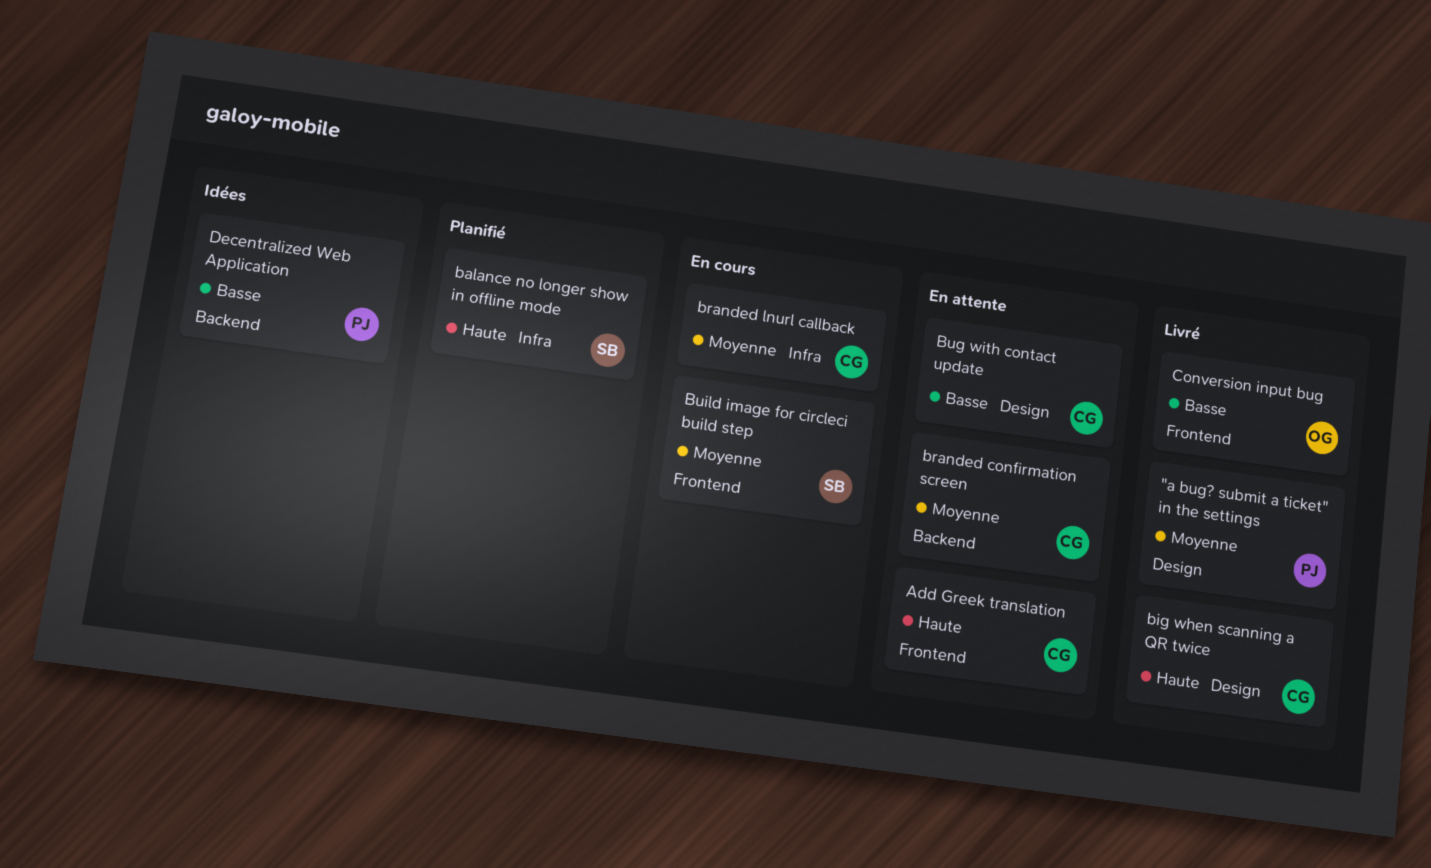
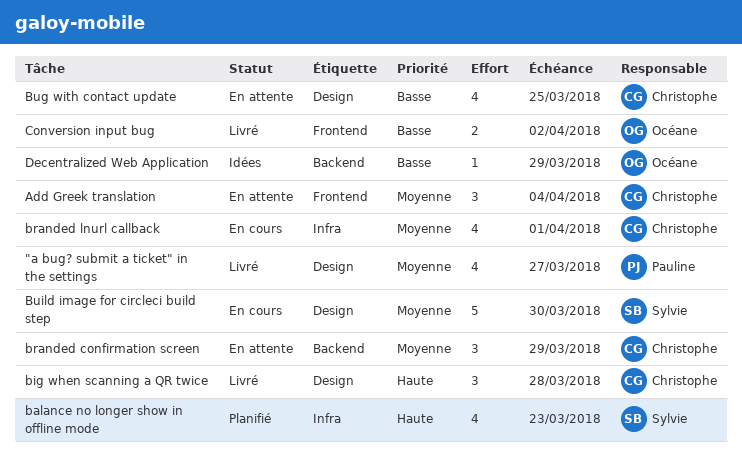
Add Greek translation, priority: Haute -> Moyenne
Build image for circleci build step, label: Frontend -> Design
Decentralized Web Application, owner: Pauline -> Océane

